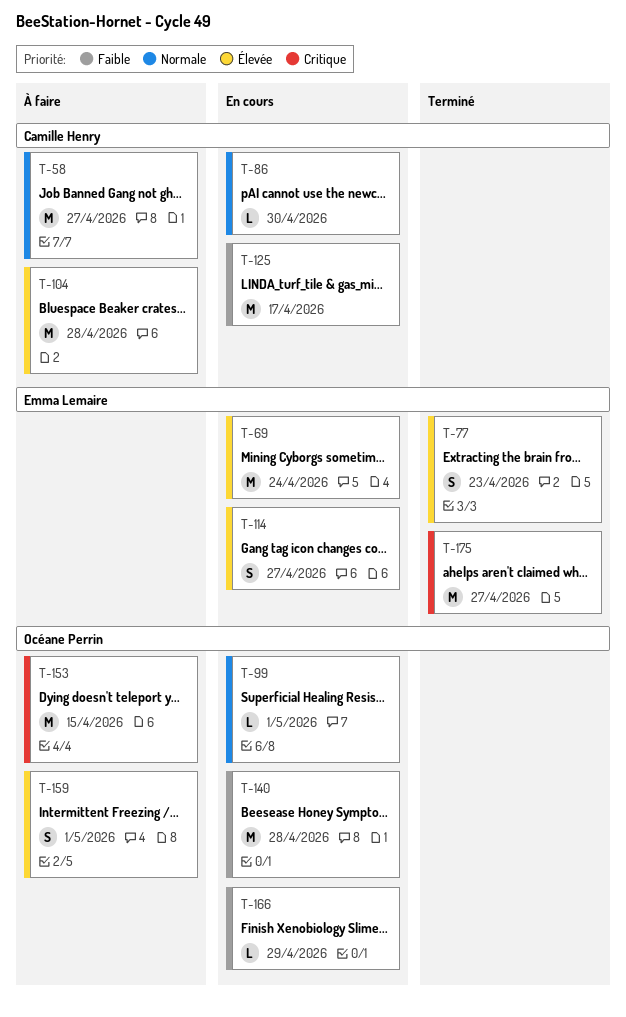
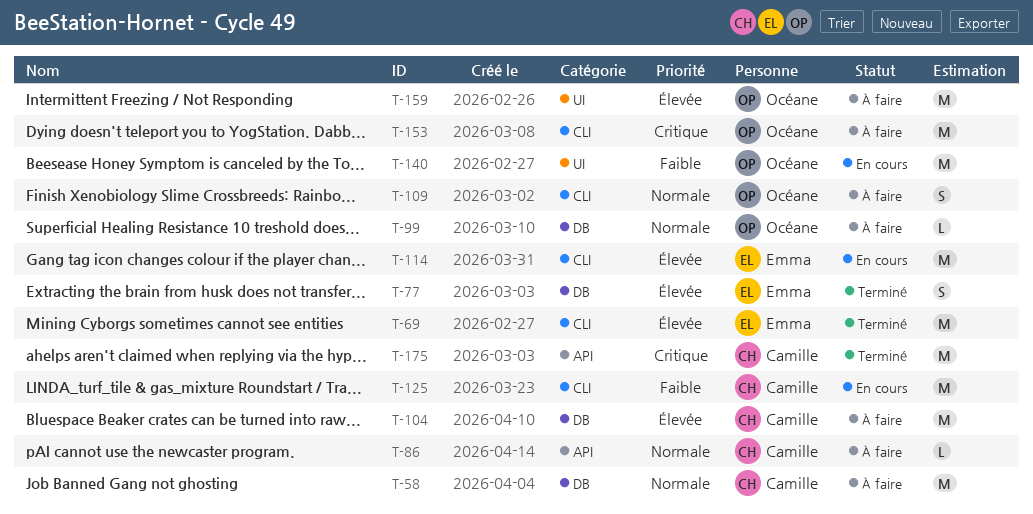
T-69, status: En cours -> Terminé
T-86, status: En cours -> À faire
T-99, status: En cours -> À faire
T-109: none -> present
T-114, estimate: S -> M
T-159, estimate: S -> M
T-166: present -> none
T-175, owner: Emma Lemaire -> Camille Henry

